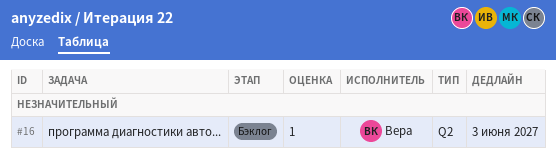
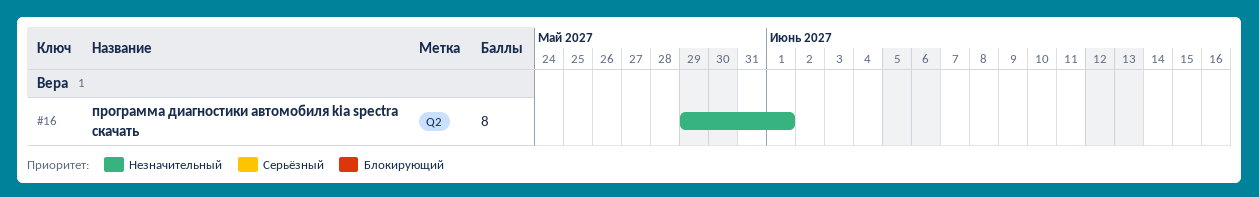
#16, estimate: 1 -> 8
#16, due: Jun 3 -> Jun 1

